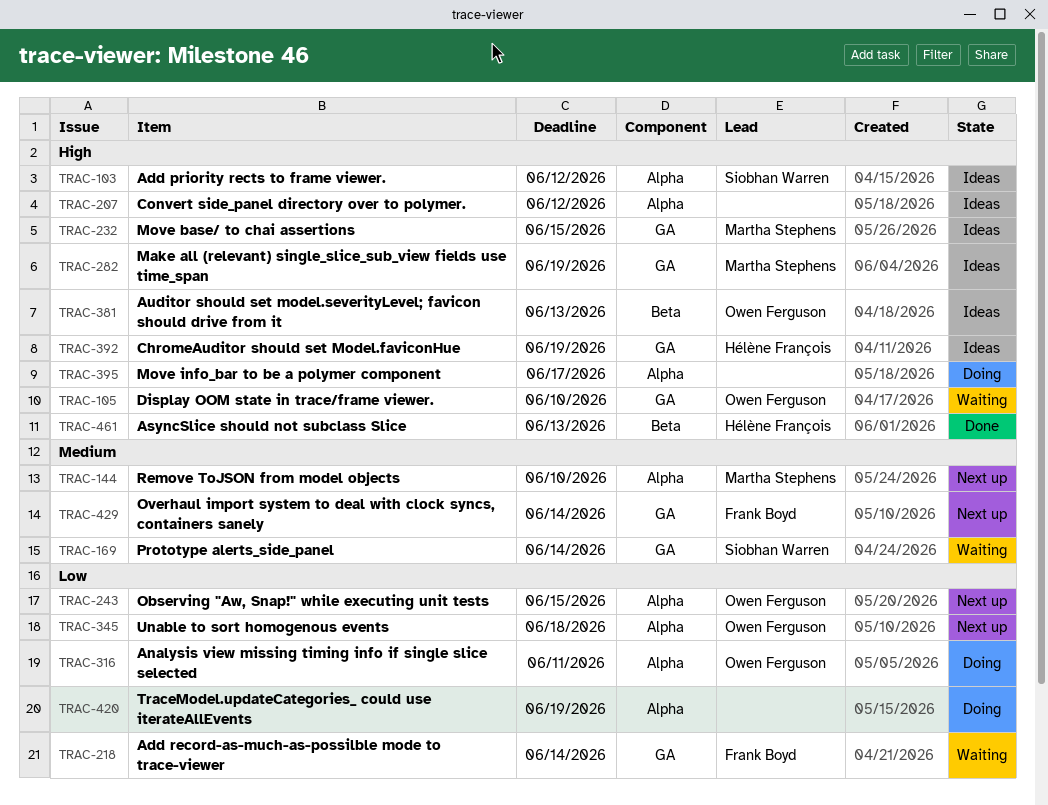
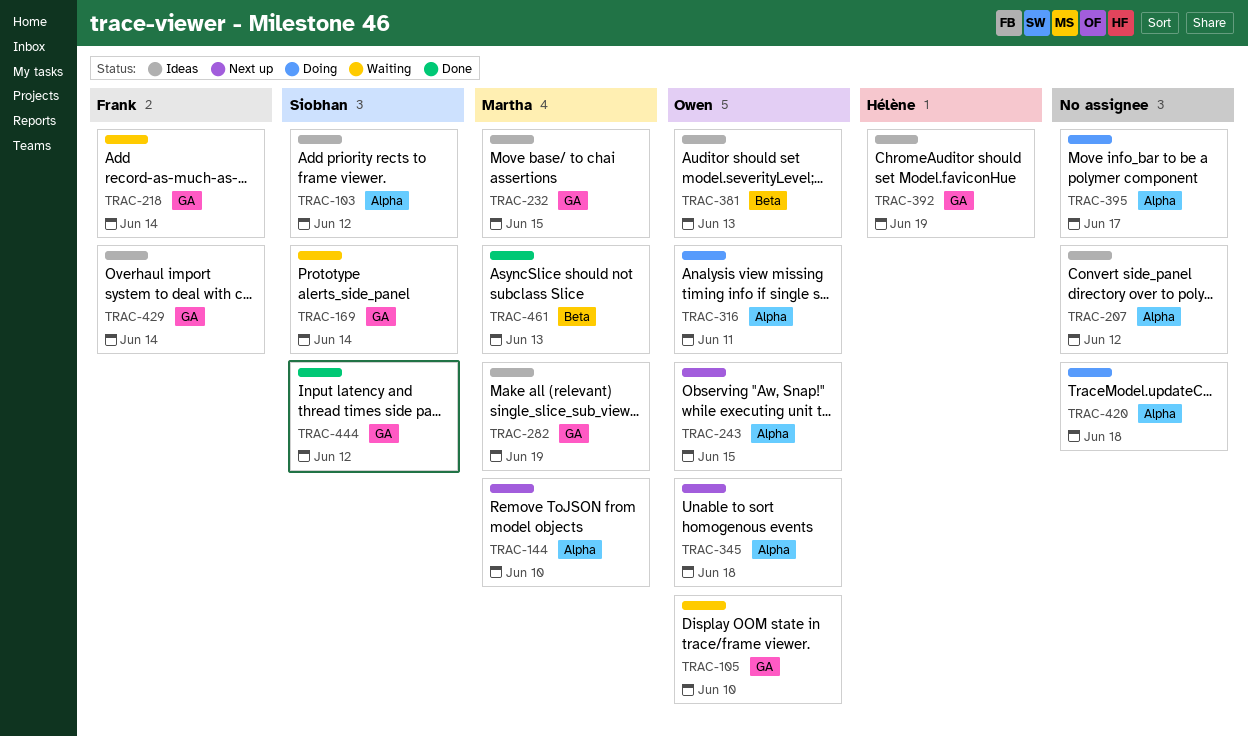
TRAC-420, due: Jun 19 -> Jun 18
TRAC-429, status: Next up -> Ideas
TRAC-444: none -> present
TRAC-461, owner: Hélène François -> Martha Stephens

